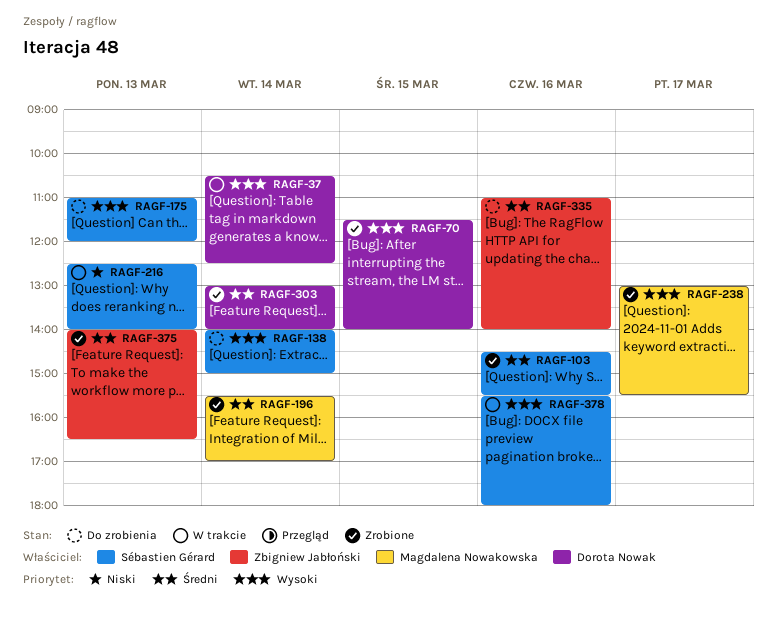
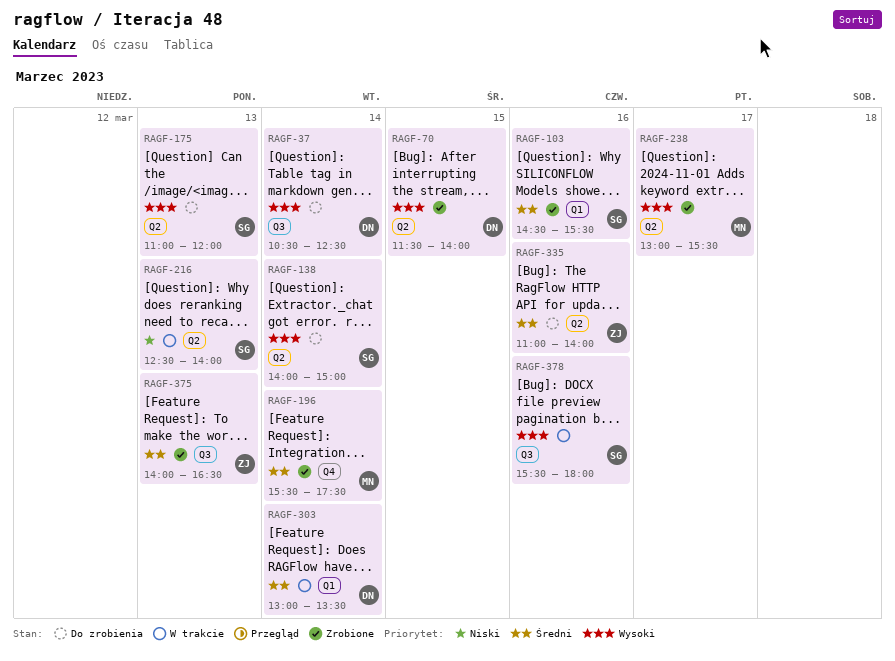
RAGF-37, status: W trakcie -> Do zrobienia
RAGF-196, ends: 17:00 -> 17:30
RAGF-303, status: Zrobione -> W trakcie
RAGF-303, ends: 14:00 -> 13:30

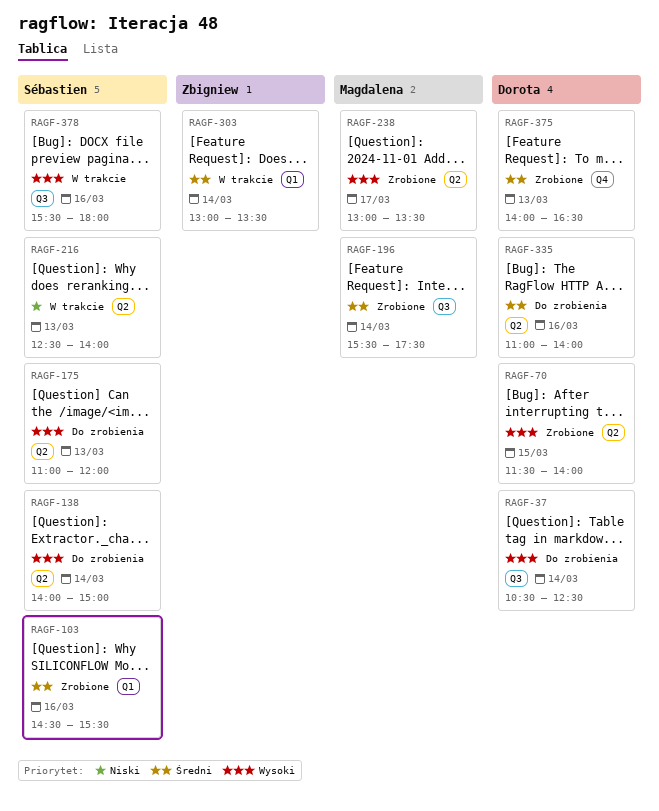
RAGF-196, label: Q4 -> Q3
RAGF-238, ends: 15:30 -> 13:30
RAGF-303, owner: Dorota -> Zbigniew
RAGF-335, owner: Zbigniew -> Dorota
RAGF-375, owner: Zbigniew -> Dorota
RAGF-375, label: Q3 -> Q4

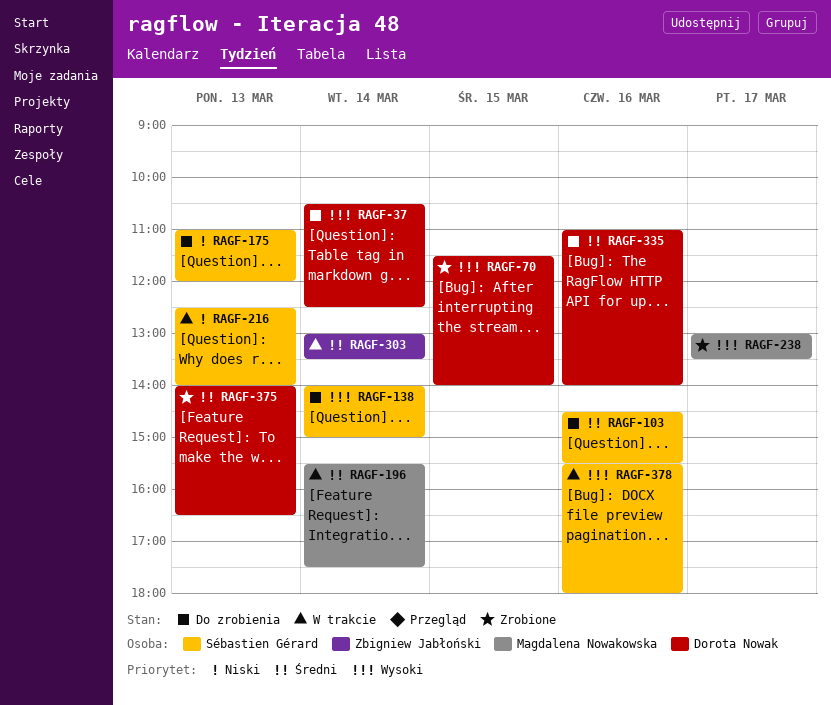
RAGF-103, status: Zrobione -> Do zrobienia
RAGF-175, priority: Wysoki -> Niski
RAGF-196, status: Zrobione -> W trakcie

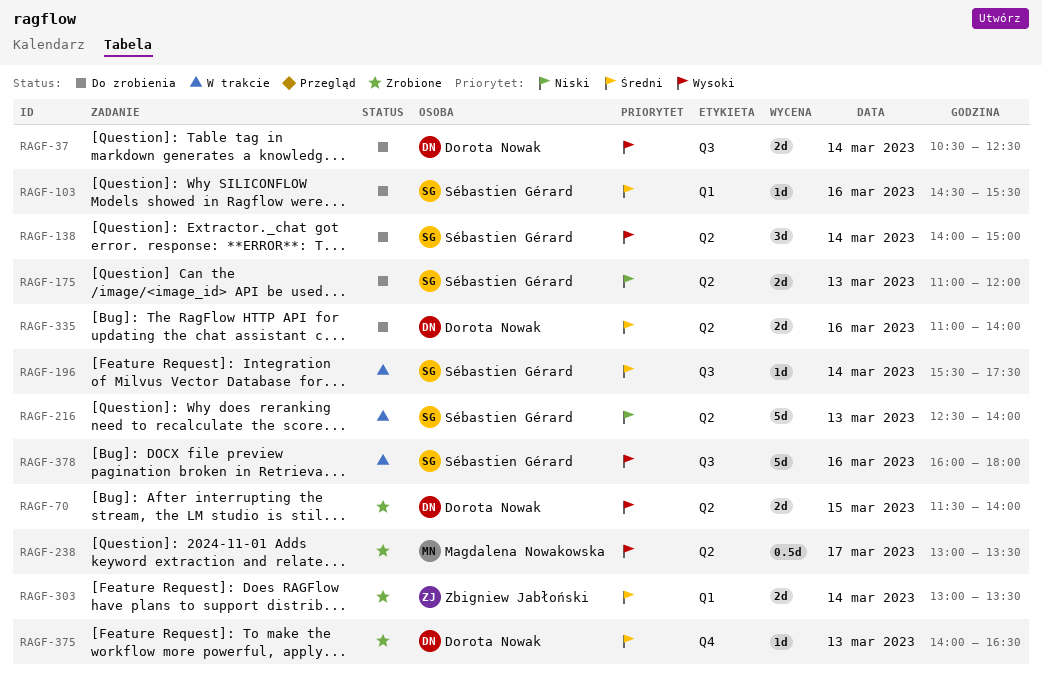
RAGF-196, owner: Magdalena Nowakowska -> Sébastien Gérard
RAGF-303, status: W trakcie -> Zrobione
RAGF-378, begins: 15:30 -> 16:00

